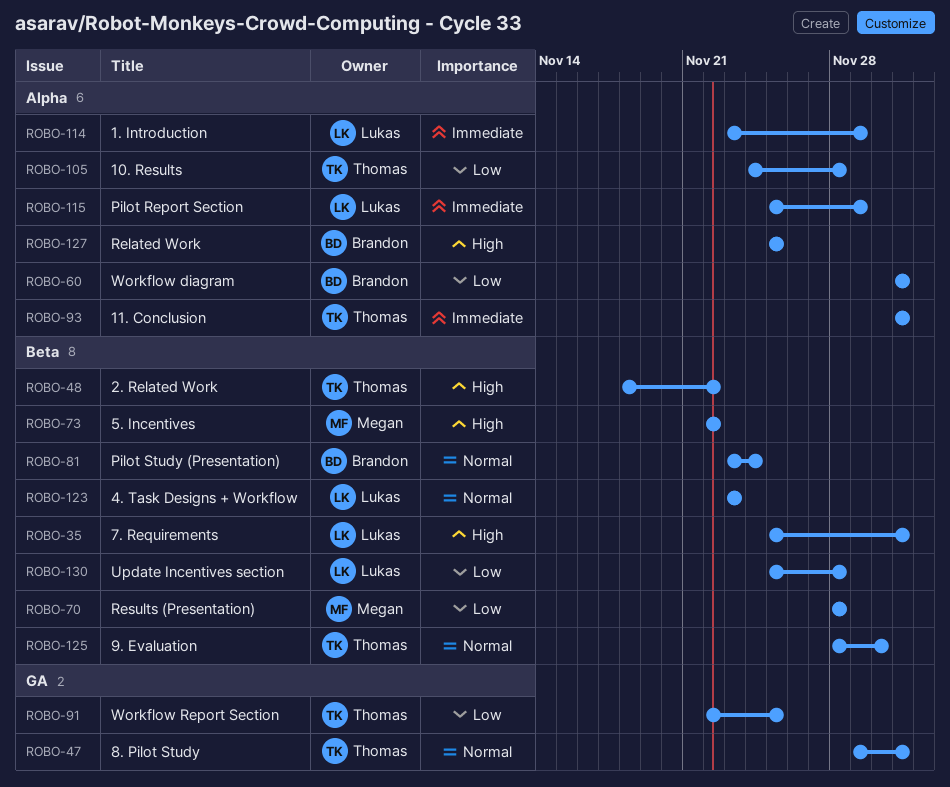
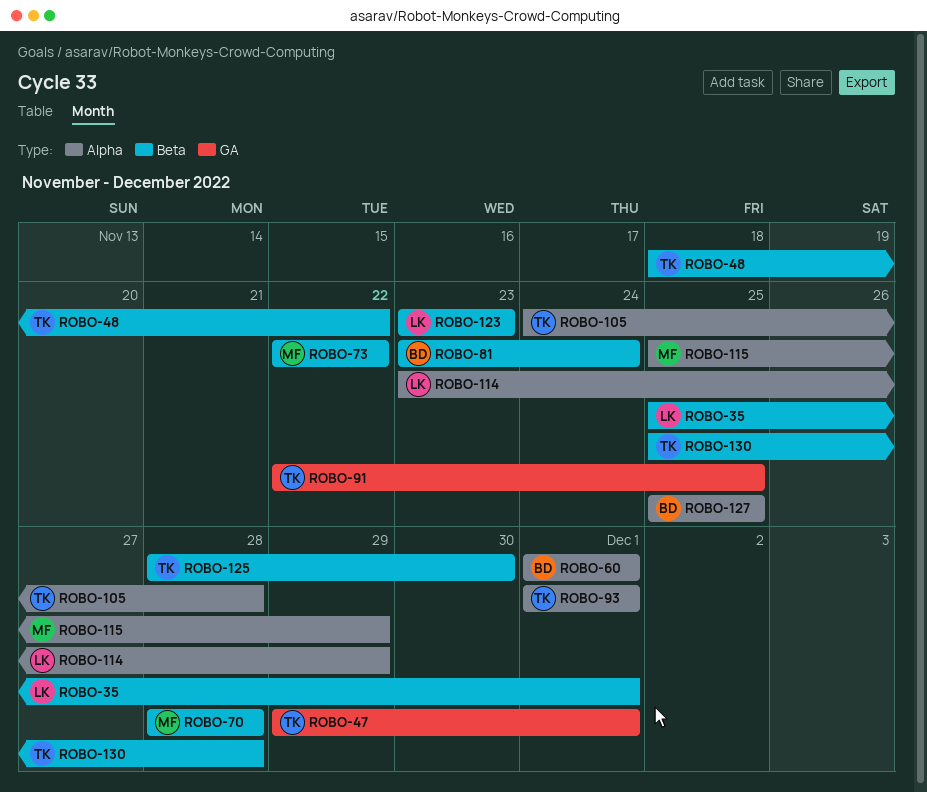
ROBO-115, owner: Lukas -> Megan
ROBO-130, owner: Lukas -> Thomas

